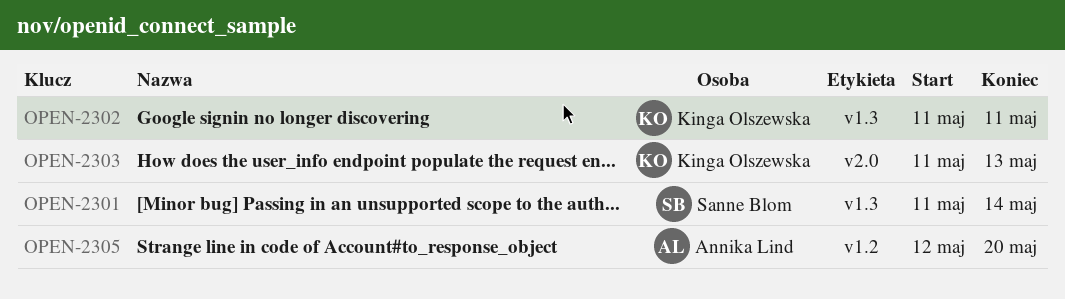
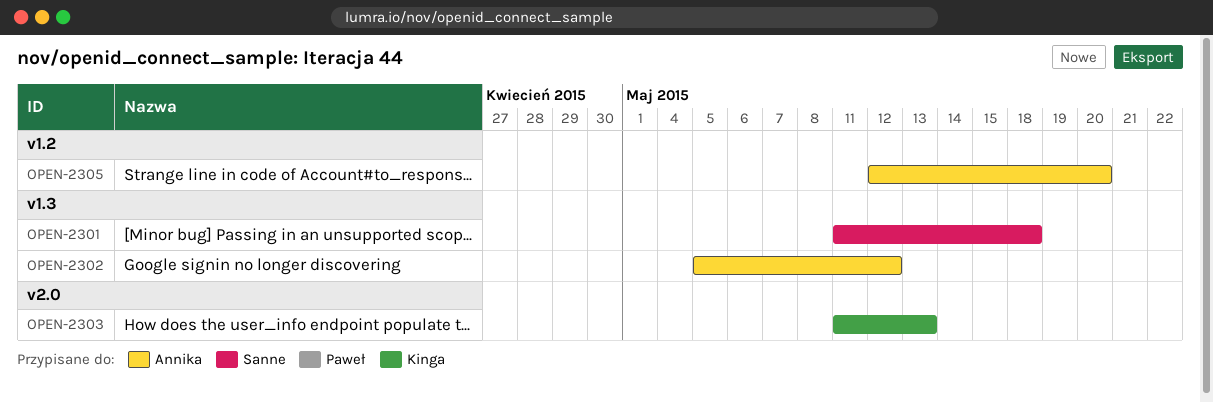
OPEN-2301, due: May 14 -> May 18
OPEN-2302, owner: Kinga Olszewska -> Annika Lind
OPEN-2302, start: May 11 -> May 5
OPEN-2302, due: May 11 -> May 12

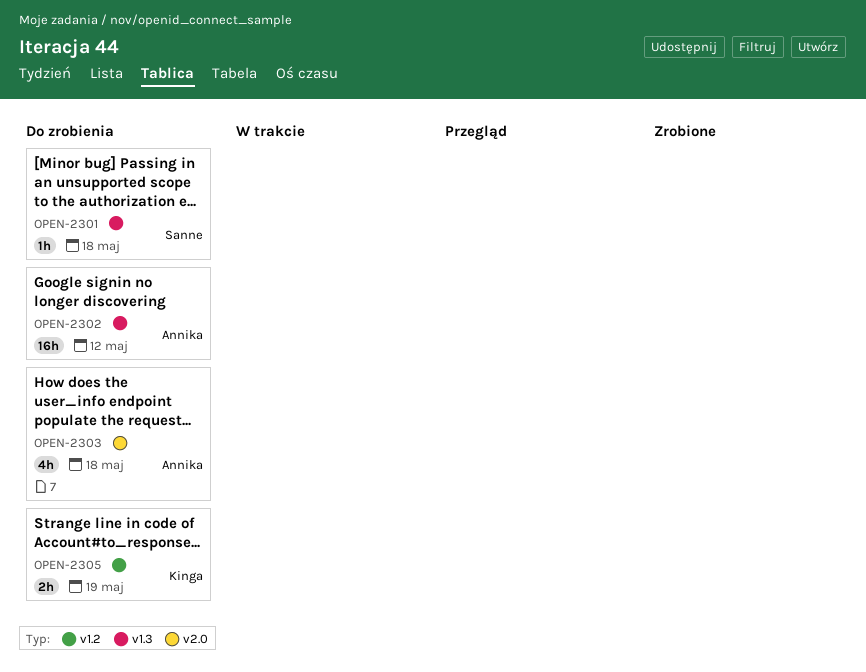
OPEN-2303, owner: Kinga -> Annika
OPEN-2303, due: May 13 -> May 18
OPEN-2305, owner: Annika -> Kinga
OPEN-2305, due: May 20 -> May 19

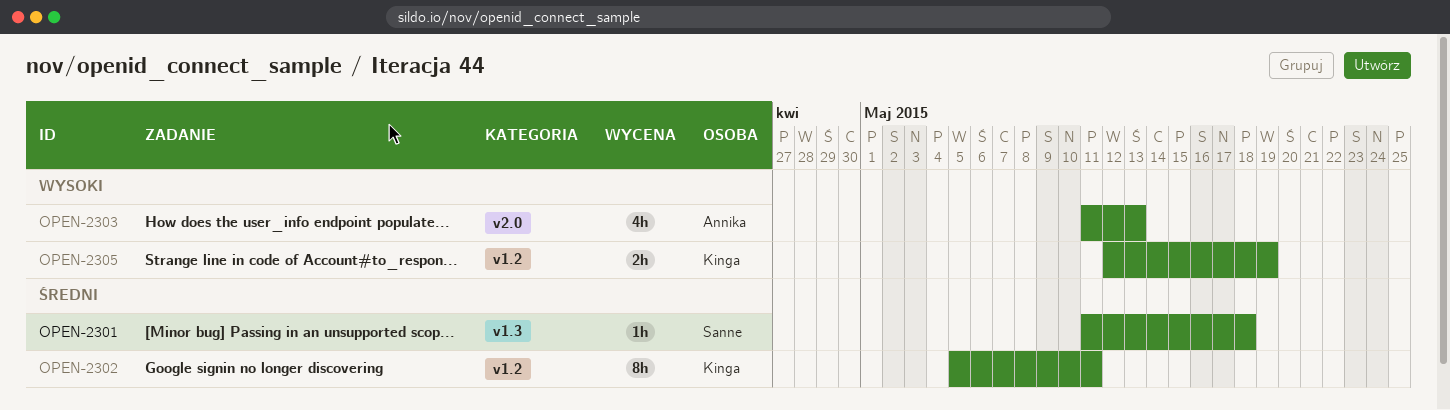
OPEN-2302, owner: Annika -> Kinga
OPEN-2302, label: v1.3 -> v1.2
OPEN-2302, estimate: 16h -> 8h
OPEN-2302, due: May 12 -> May 11
OPEN-2303, due: May 18 -> May 13

